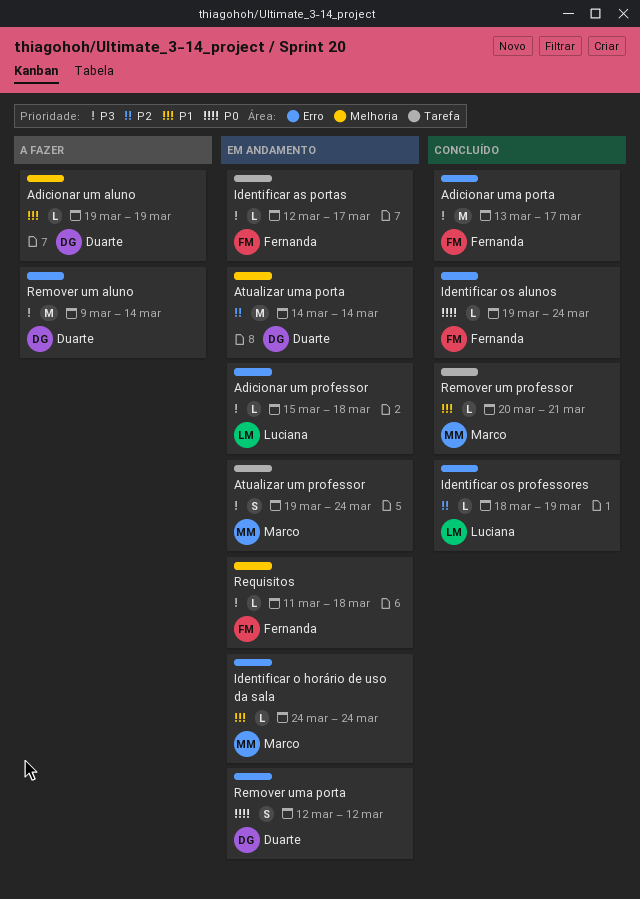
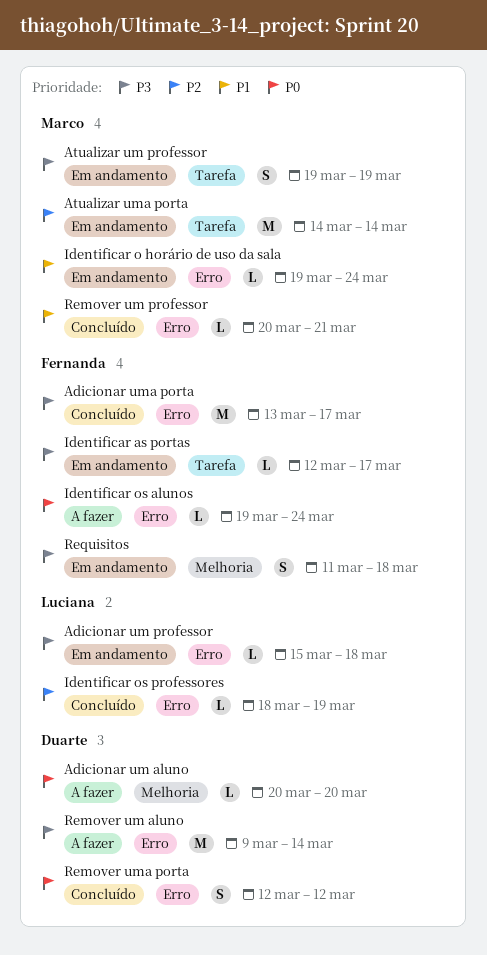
Adicionar um aluno, priority: P1 -> P0
Adicionar um aluno, start: Mar 19 -> Mar 20
Adicionar um aluno, due: Mar 19 -> Mar 20
Atualizar um professor, due: Mar 24 -> Mar 19
Atualizar uma porta, owner: Duarte -> Marco
Atualizar uma porta, label: Melhoria -> Tarefa
Identificar o horário de uso da sala, start: Mar 24 -> Mar 19
Identificar os alunos, status: Concluído -> A fazer
Remover um professor, label: Tarefa -> Erro
Remover uma porta, status: Em andamento -> Concluído
Requisitos, estimate: L -> S

